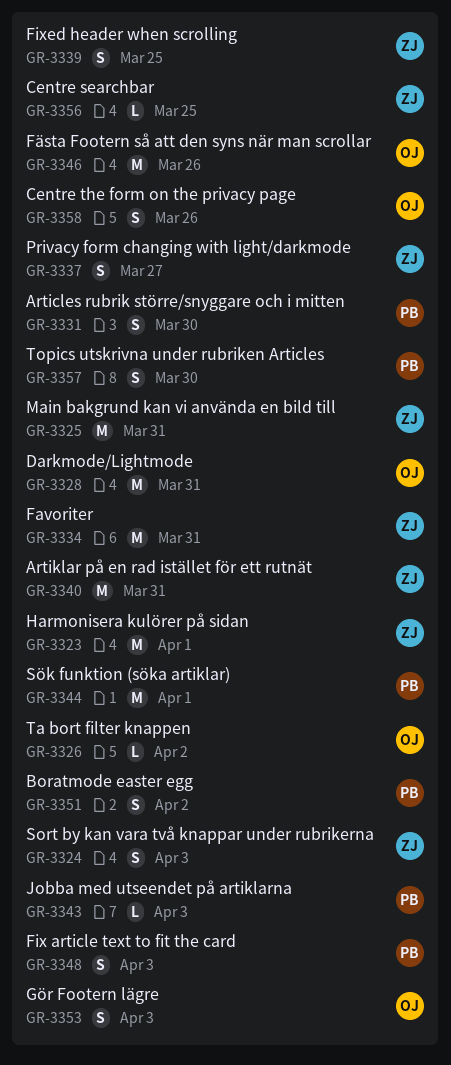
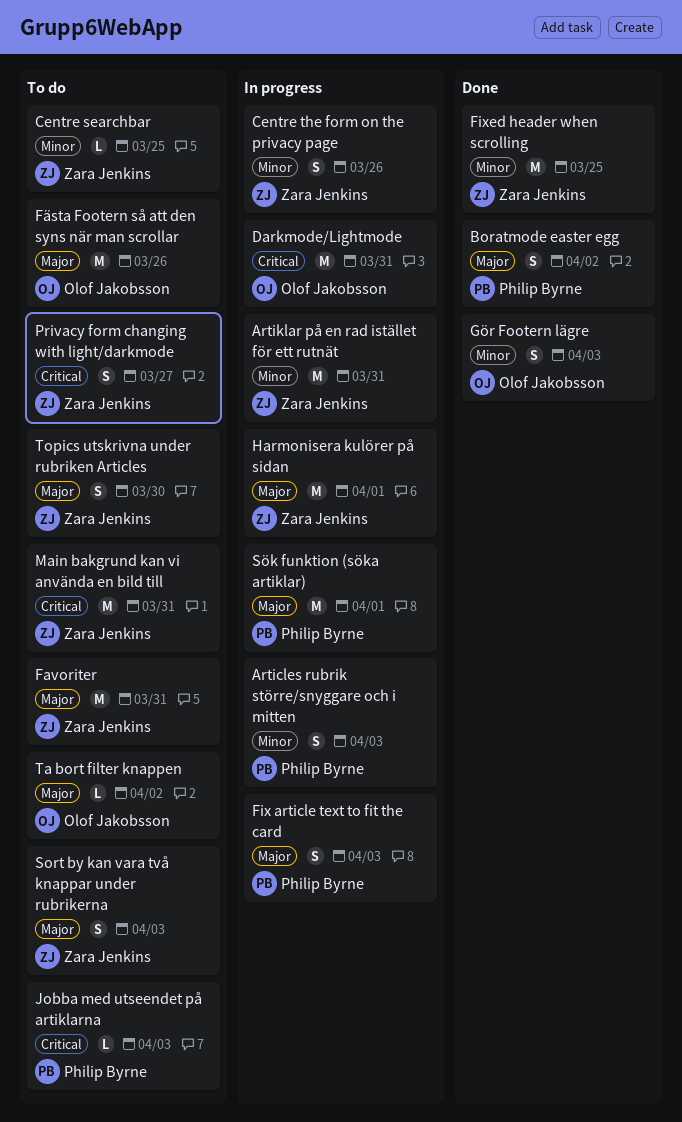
Articles rubrik större/snyggare och i mitten, due: Mar 30 -> Apr 3
Centre the form on the privacy page, owner: Olof Jakobsson -> Zara Jenkins
Fixed header when scrolling, estimate: S -> M
Topics utskrivna under rubriken Articles, owner: Philip Byrne -> Zara Jenkins

